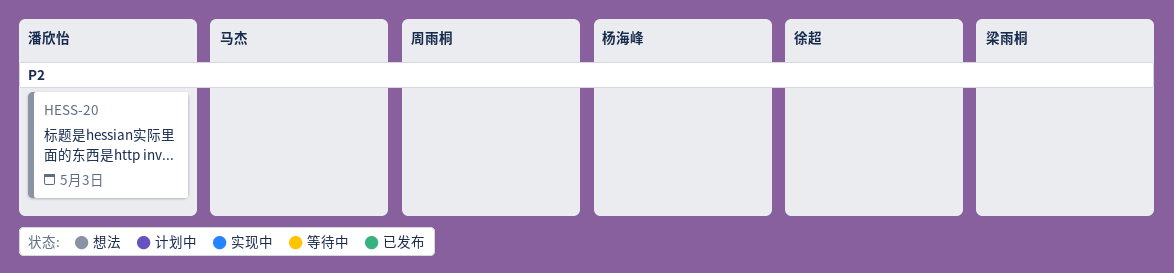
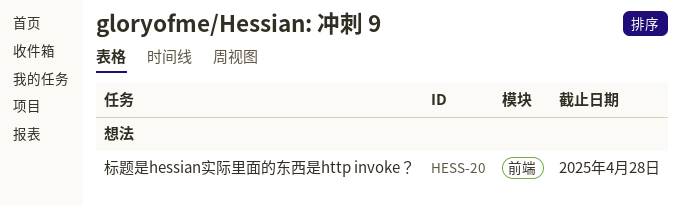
HESS-20, due: May 3 -> Apr 28

